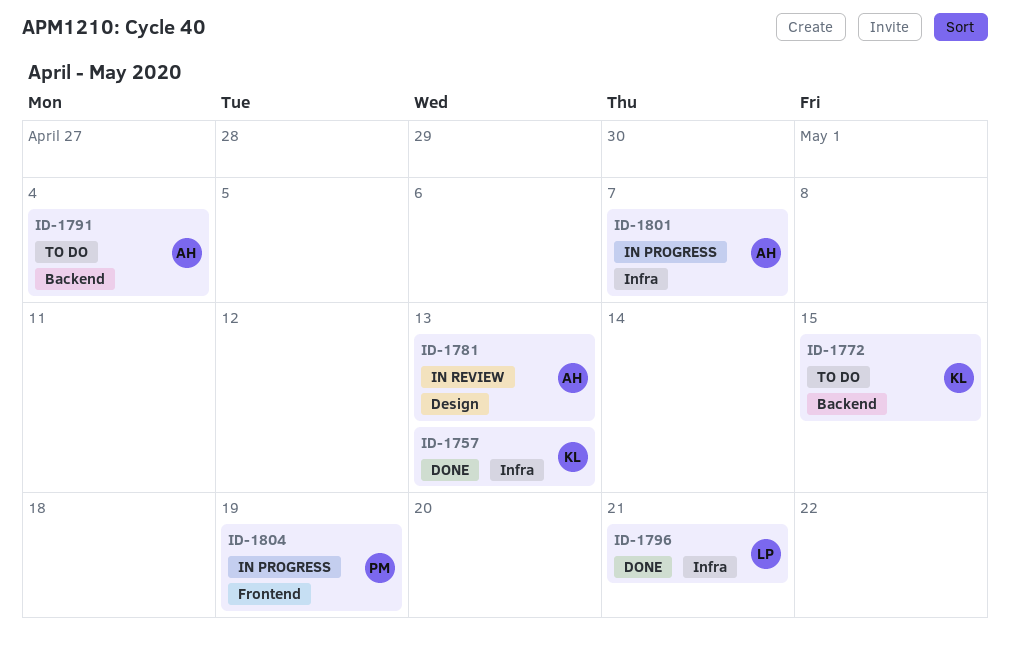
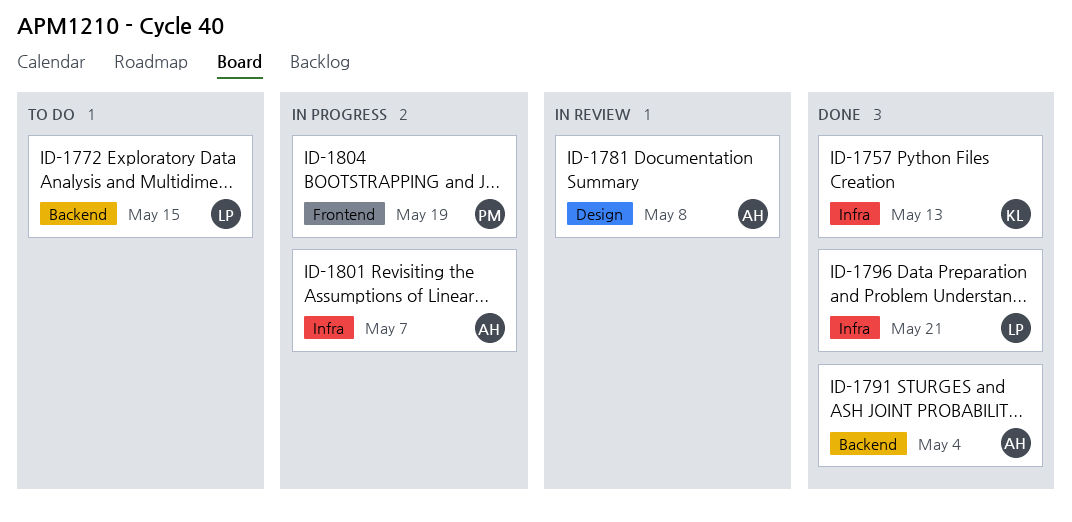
ID-1772, owner: KL -> LP
ID-1781, due: May 13 -> May 8
ID-1791, status: To do -> Done

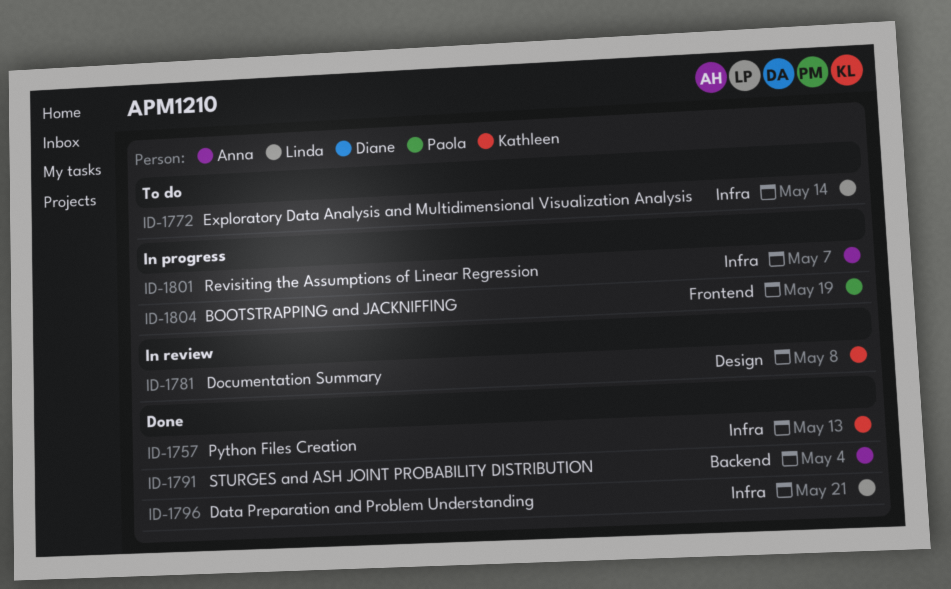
ID-1772, label: Backend -> Infra
ID-1772, due: May 15 -> May 14
ID-1781, owner: Anna -> Kathleen

